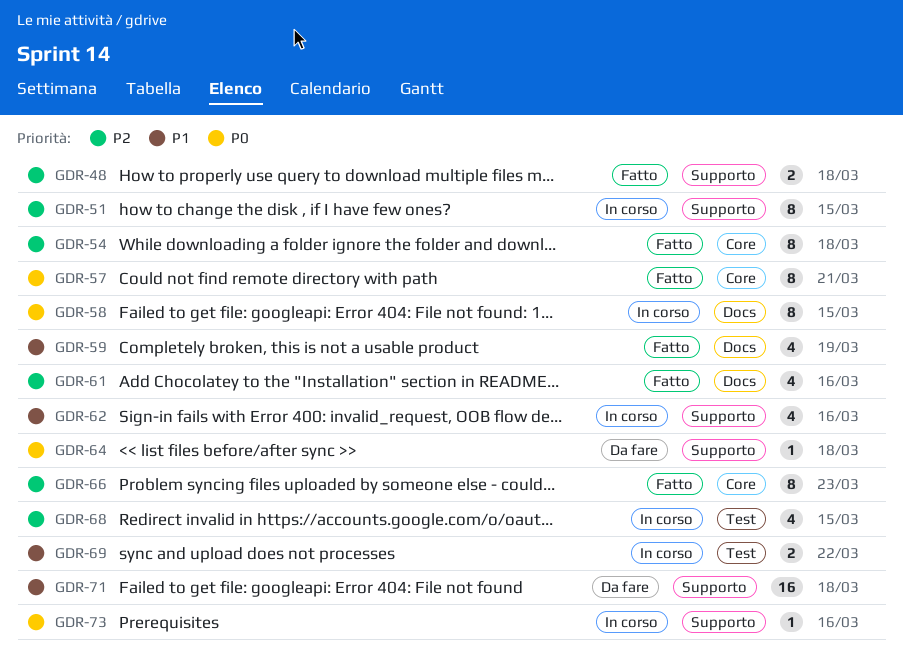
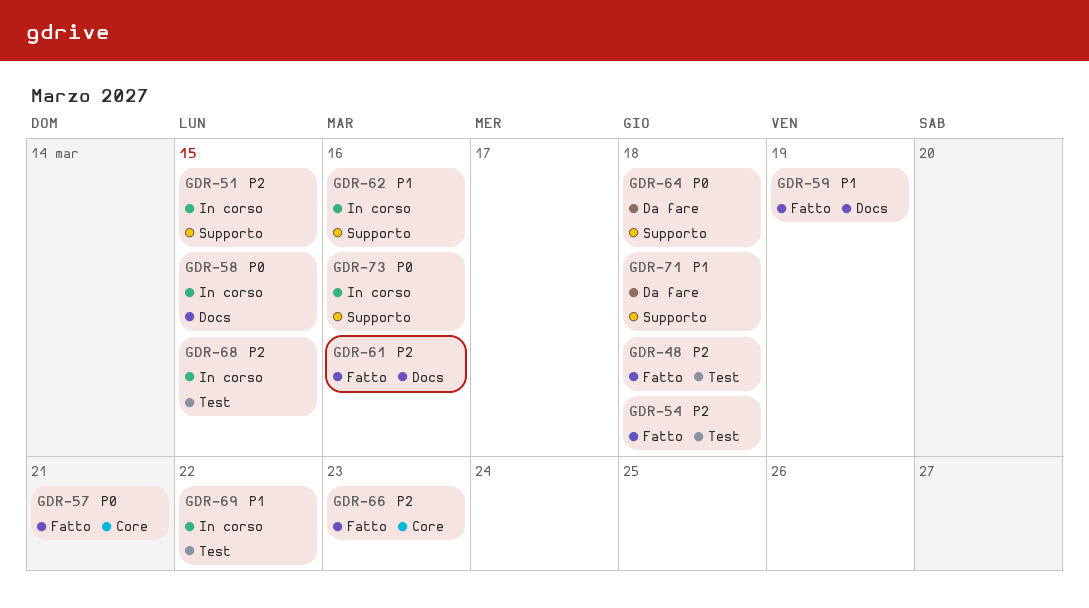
GDR-48, label: Supporto -> Test
GDR-54, label: Core -> Test

